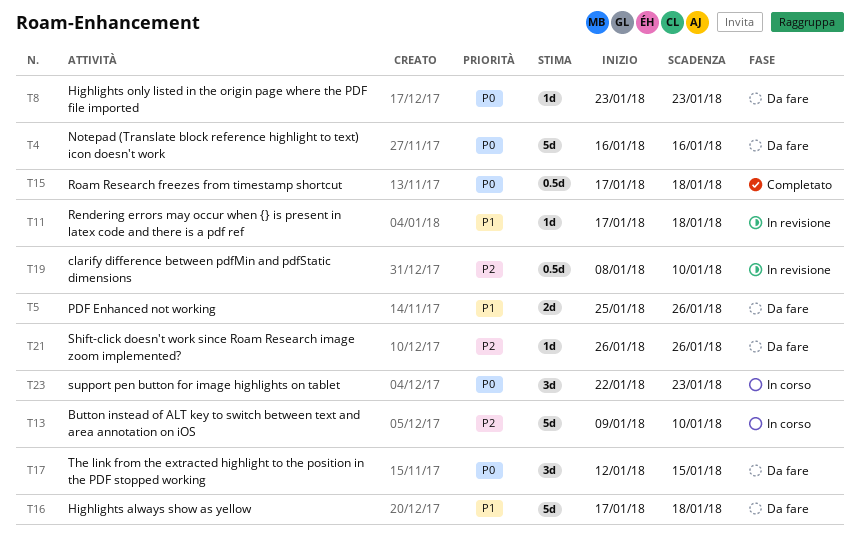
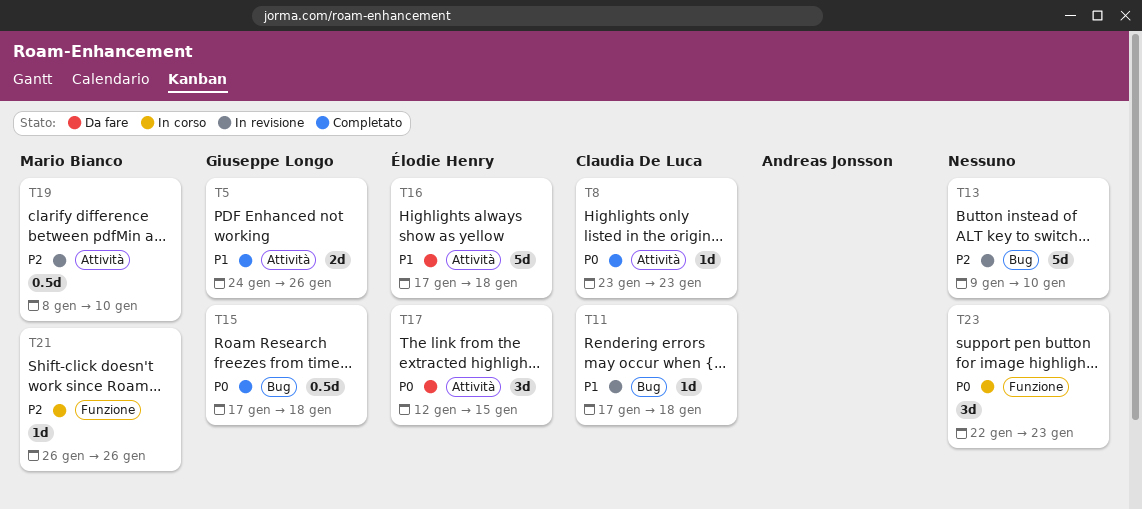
T4: present -> none
T5, status: Da fare -> Completato
T5, start: Jan 25 -> Jan 24
T8, status: Da fare -> Completato
T13, status: In corso -> In revisione
T21, status: Da fare -> In corso

